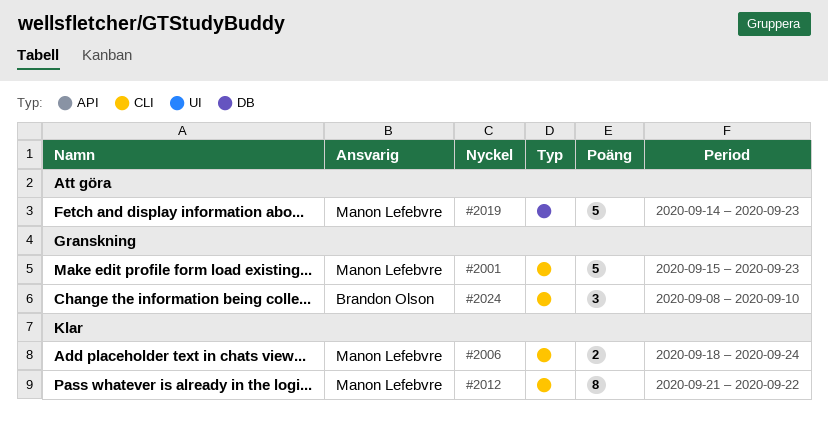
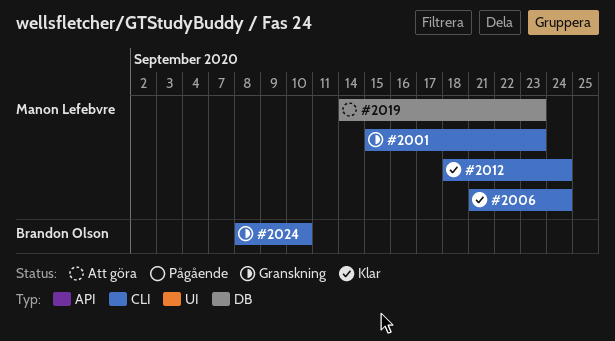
#2006, start: Sep 18 -> Sep 21
#2012, start: Sep 21 -> Sep 18
#2012, due: Sep 22 -> Sep 24

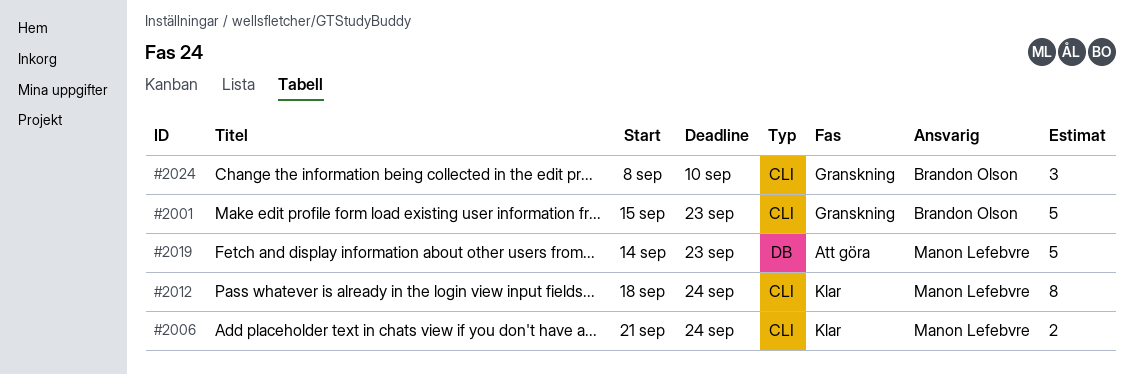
#2001, owner: Manon Lefebvre -> Brandon Olson

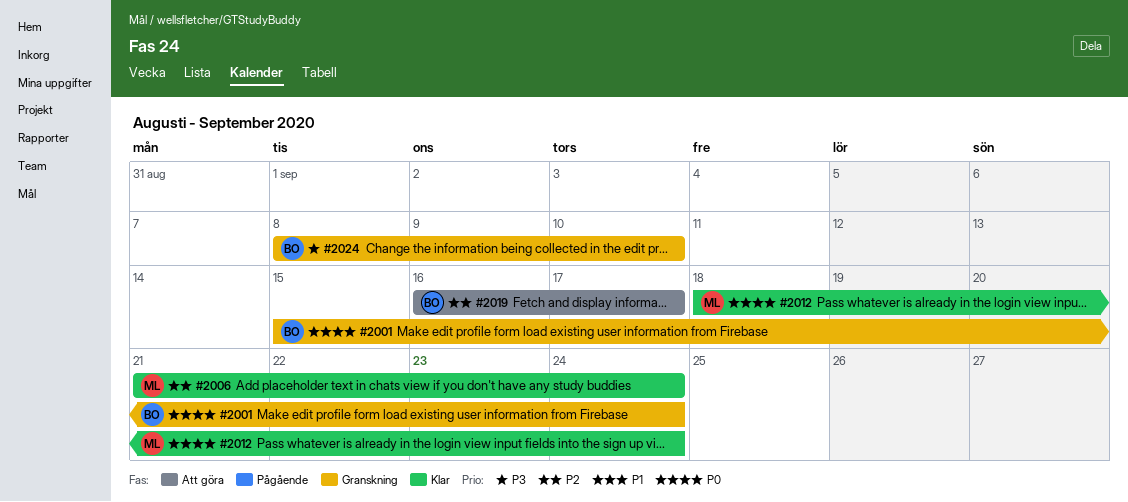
#2001, due: Sep 23 -> Sep 24
#2019, owner: Manon Lefebvre -> Brandon Olson
#2019, start: Sep 14 -> Sep 16
#2019, due: Sep 23 -> Sep 17

